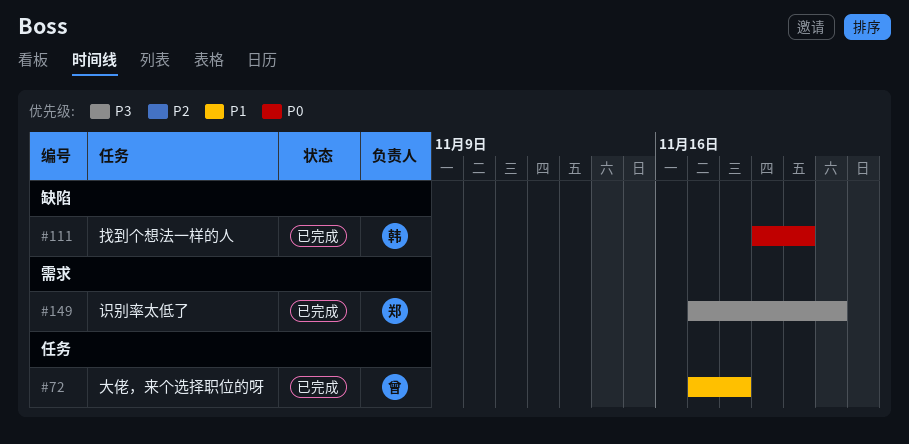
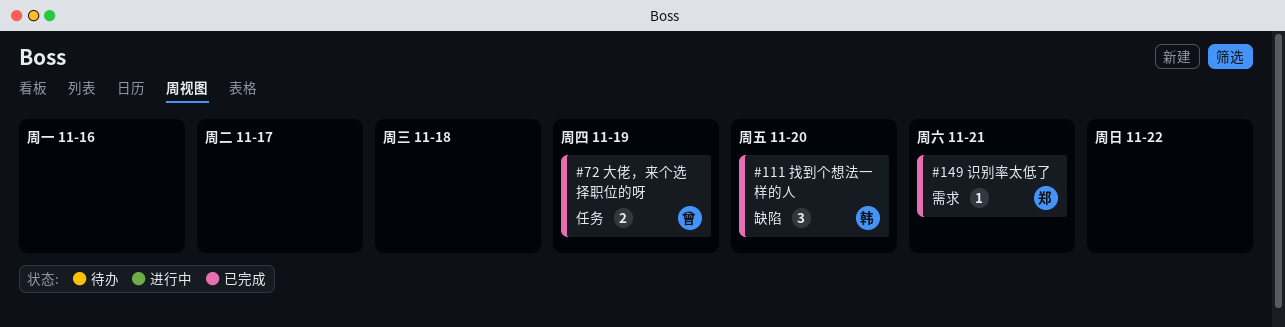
#72, due: Nov 18 -> Nov 19

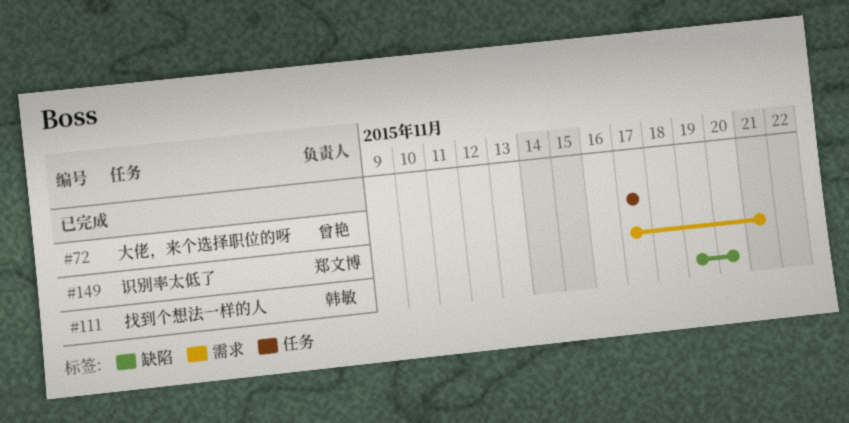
#72, due: Nov 19 -> Nov 17

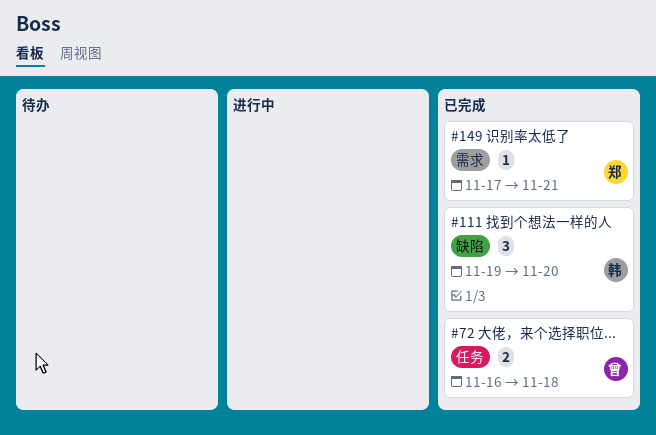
#72, start: Nov 17 -> Nov 16
#72, due: Nov 17 -> Nov 18

